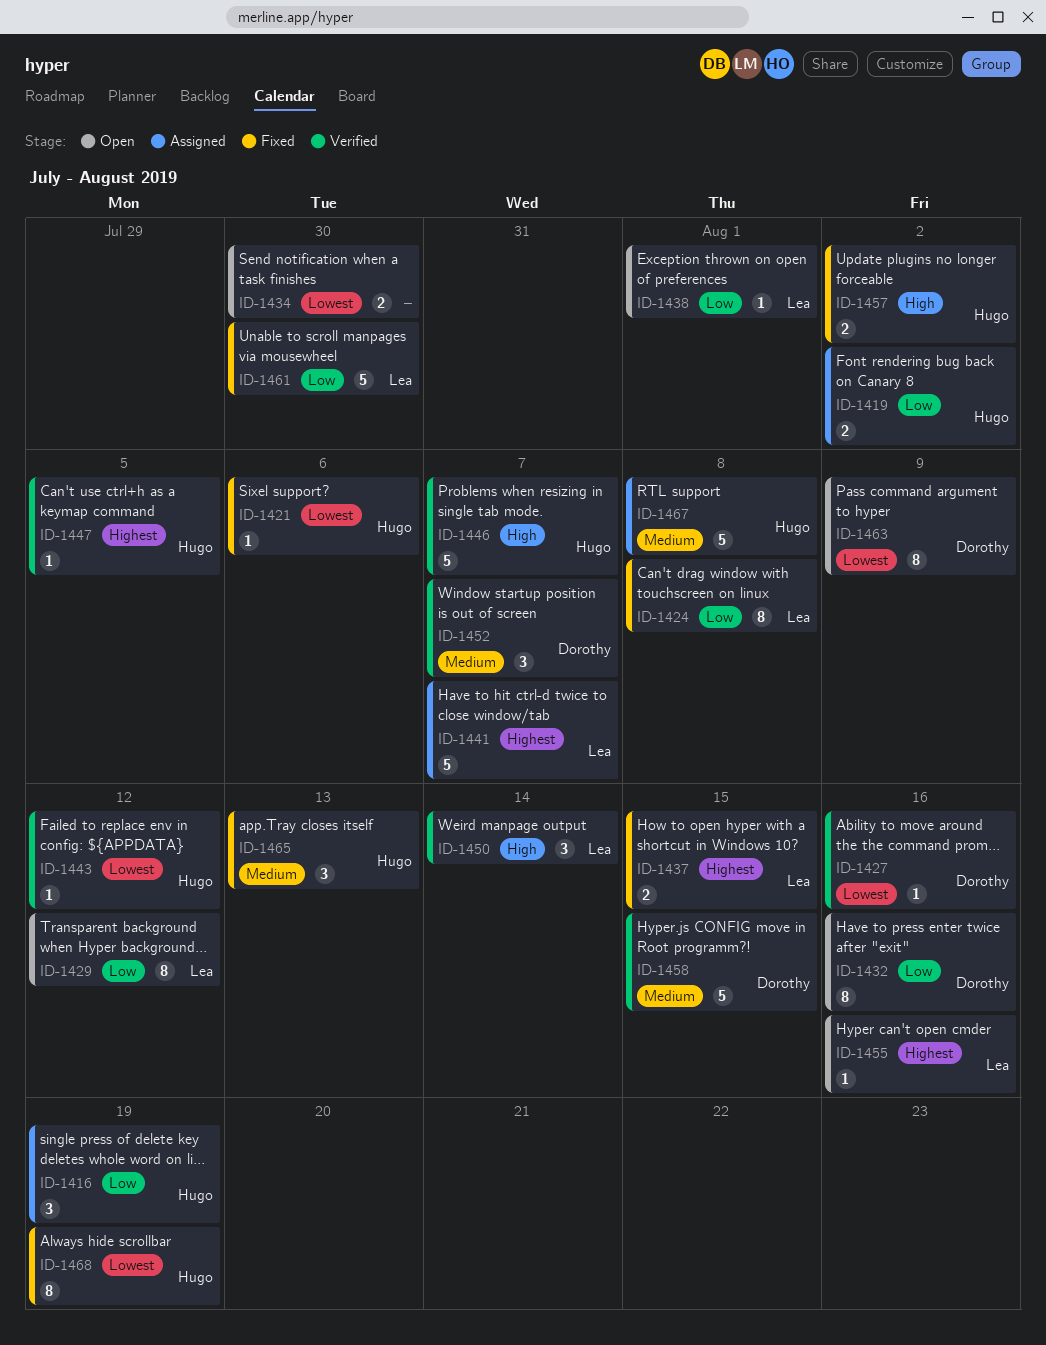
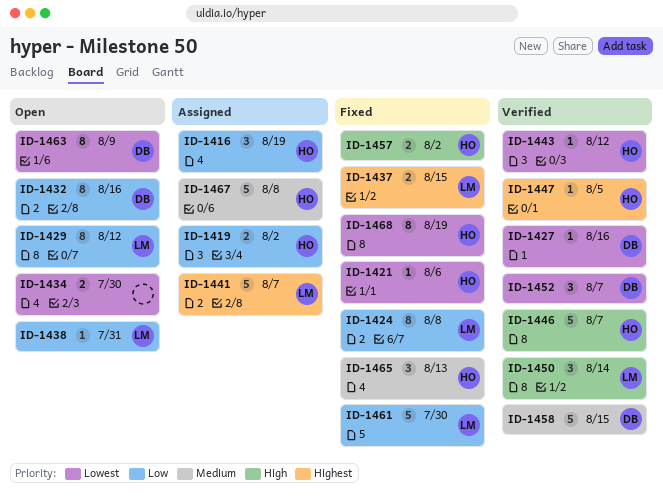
ID-1438, due: Aug 1 -> Jul 31
ID-1452, priority: Medium -> Lowest
ID-1455: present -> none

